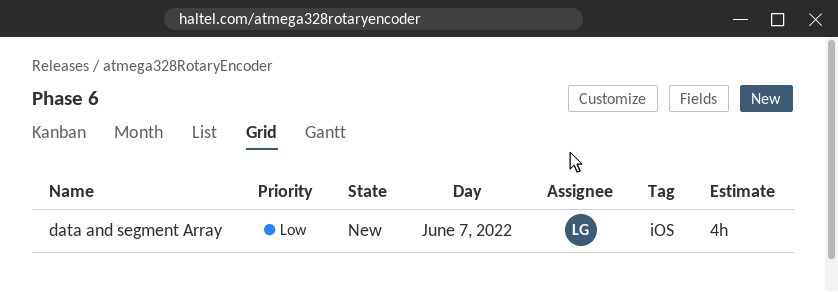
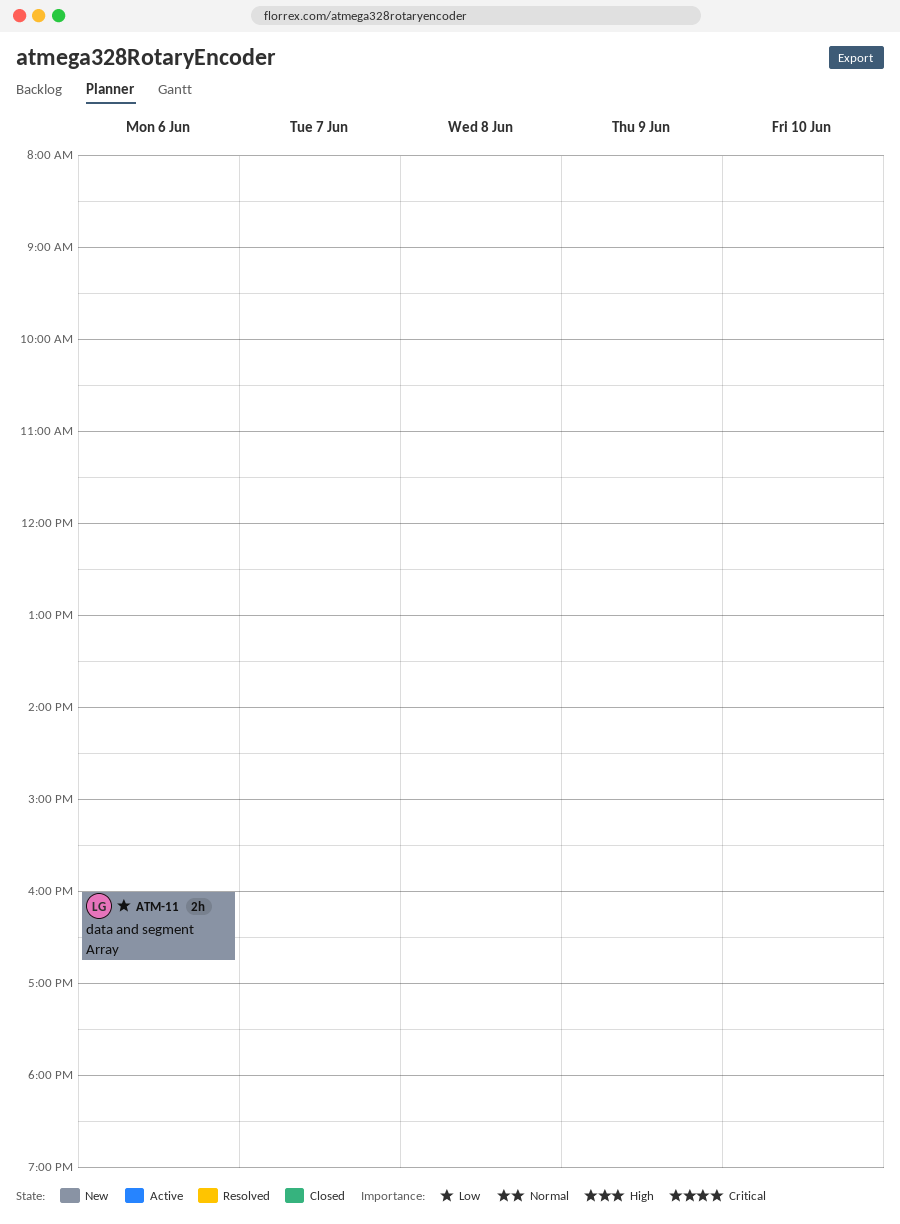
data and segment Array, estimate: 4h -> 2h
data and segment Array, day: Jun 7 -> Jun 6

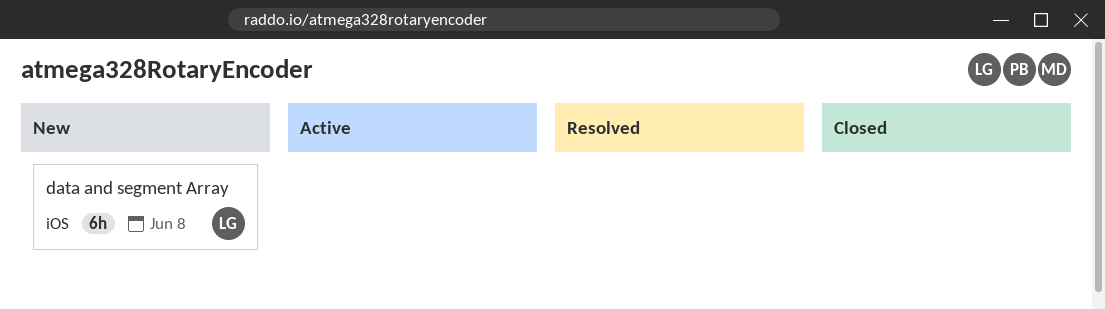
data and segment Array, estimate: 2h -> 6h
data and segment Array, day: Jun 6 -> Jun 8

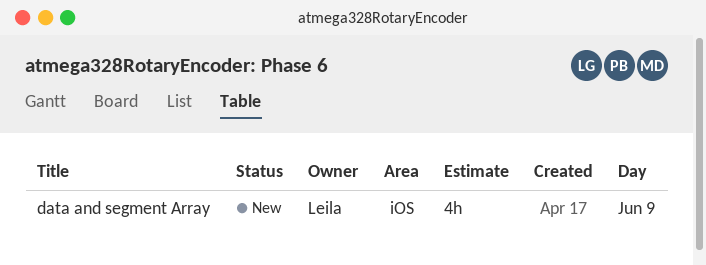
data and segment Array, estimate: 6h -> 4h
data and segment Array, day: Jun 8 -> Jun 9

